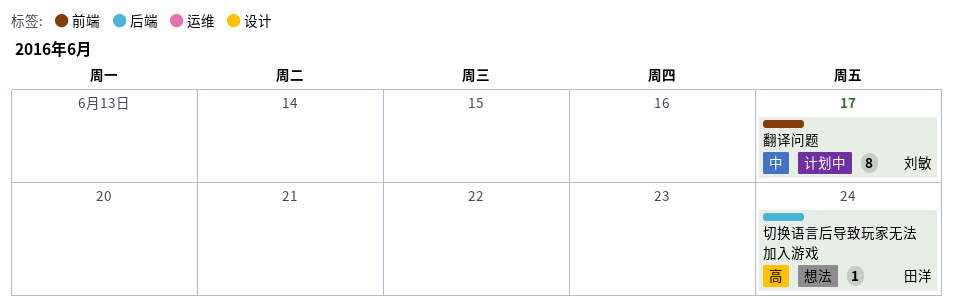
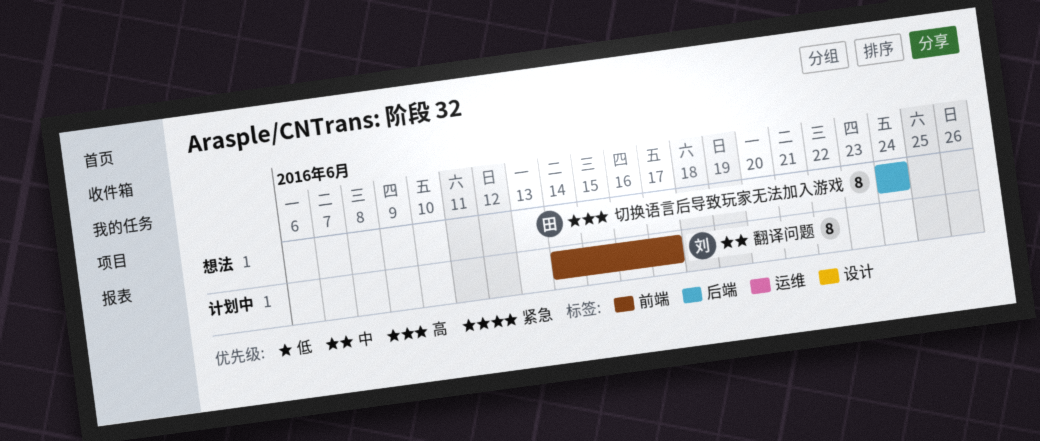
切换语言后导致玩家无法加入游戏, estimate: 1 -> 8

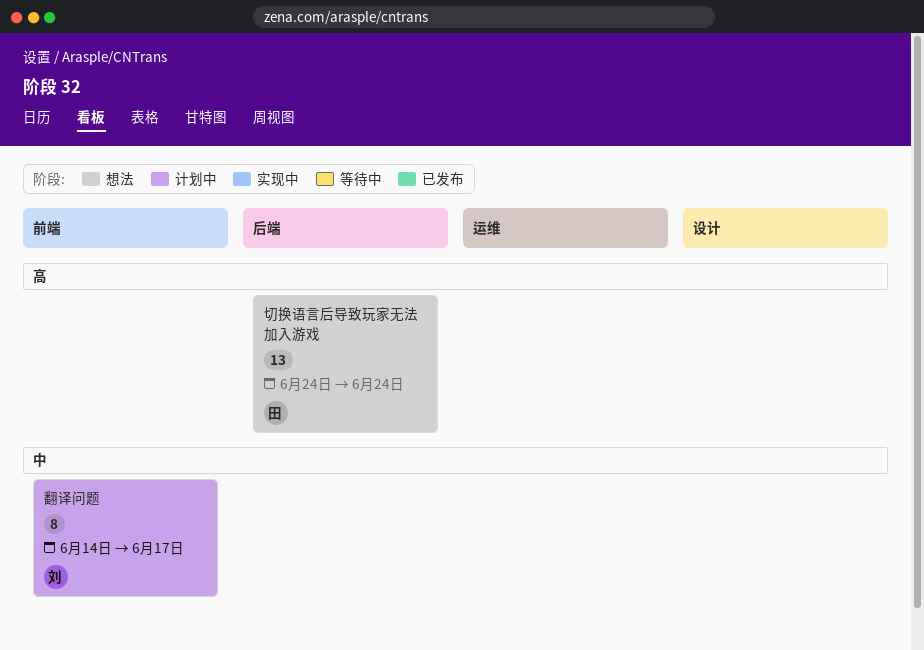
切换语言后导致玩家无法加入游戏, estimate: 8 -> 13

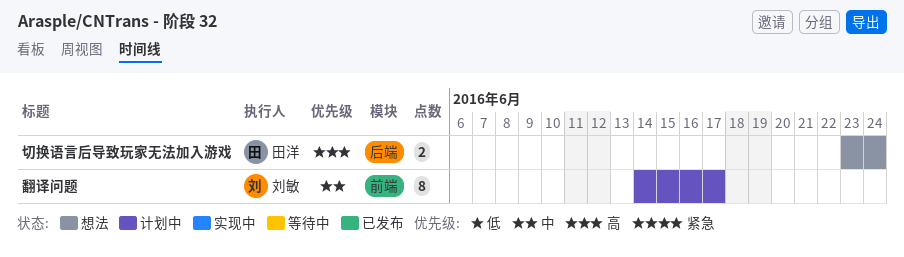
切换语言后导致玩家无法加入游戏, estimate: 13 -> 2
切换语言后导致玩家无法加入游戏, start: Jun 24 -> Jun 23

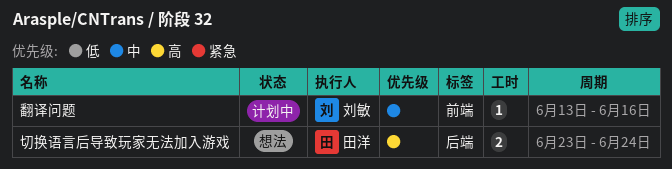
翻译问题, estimate: 8 -> 1
翻译问题, start: Jun 14 -> Jun 13
翻译问题, due: Jun 17 -> Jun 16

